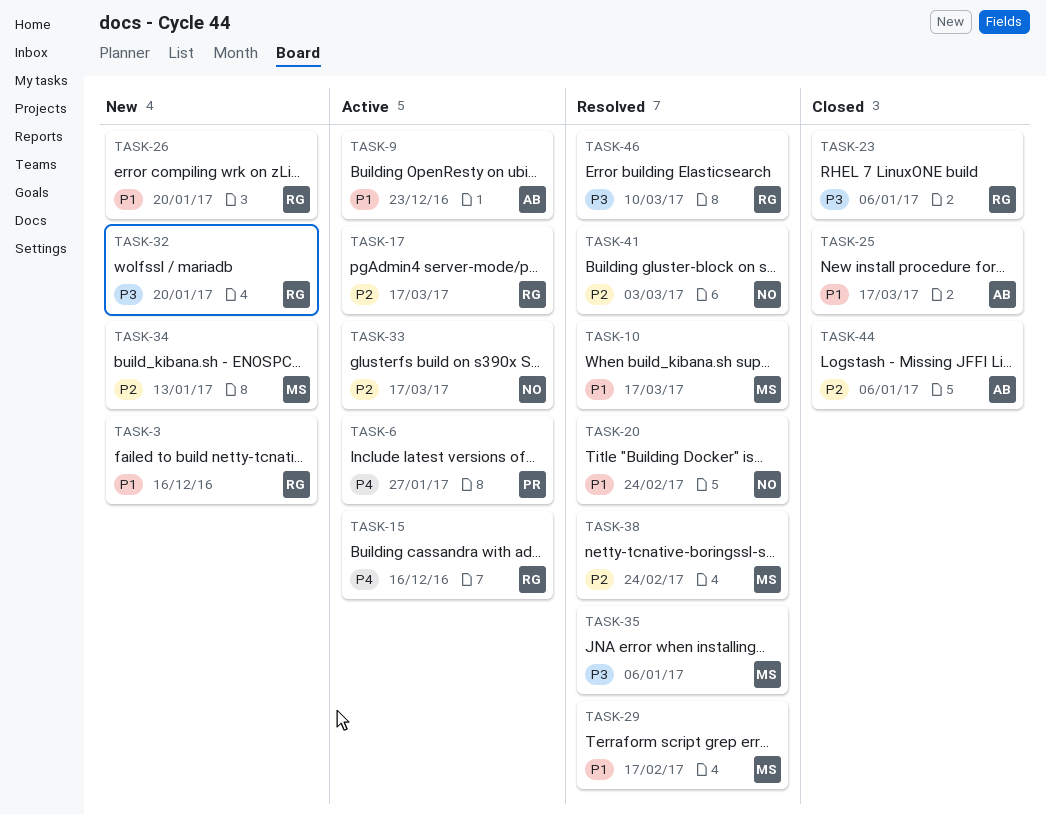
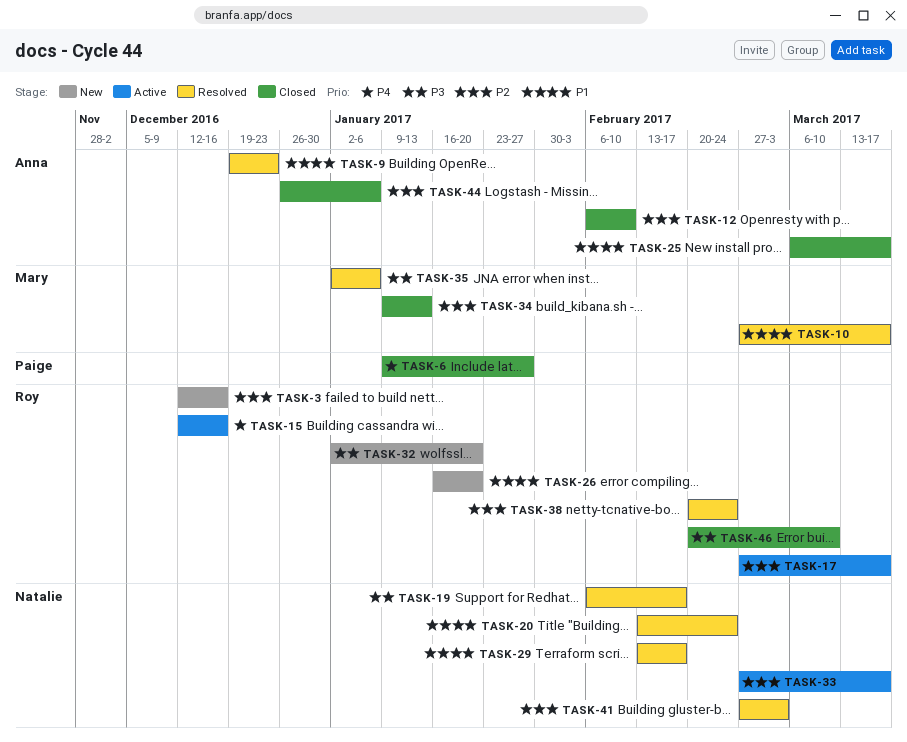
TASK-3, priority: P1 -> P2
TASK-6, status: Active -> Closed
TASK-9, status: Active -> Resolved
TASK-12: none -> present
TASK-19: none -> present
TASK-23: present -> none
TASK-29, owner: Mary -> Natalie
TASK-34, status: New -> Closed
TASK-38, owner: Mary -> Roy
TASK-46, status: Resolved -> Closed

